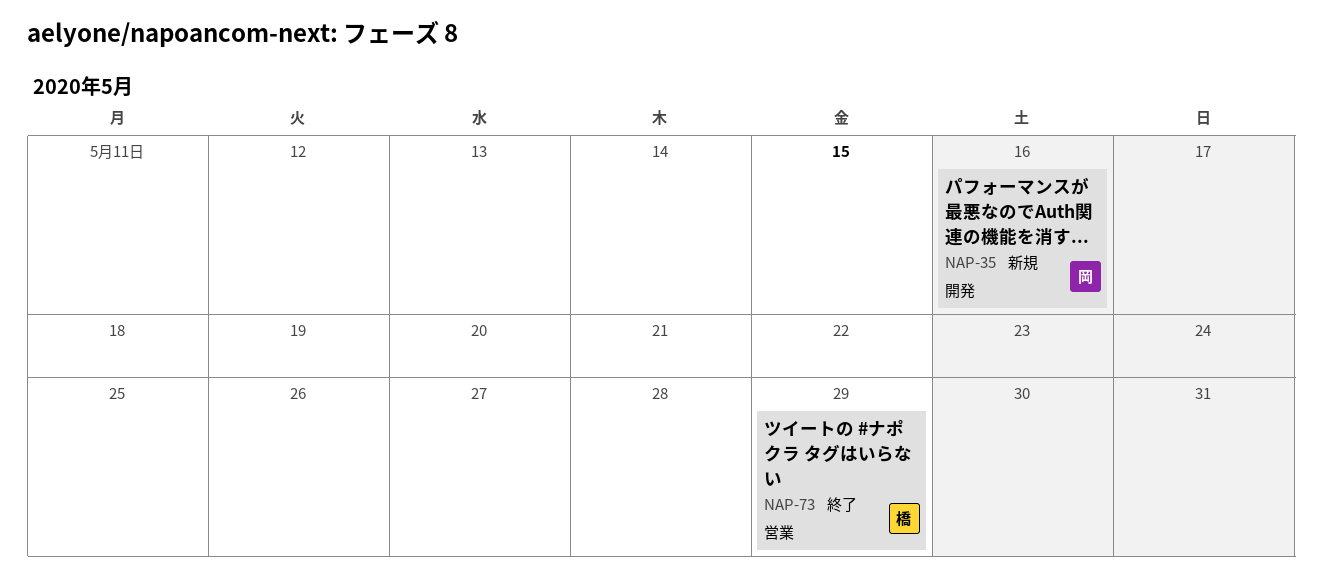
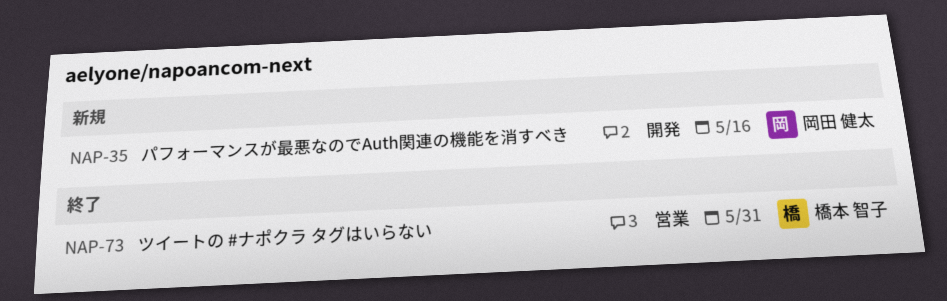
NAP-73, due: May 29 -> May 31

